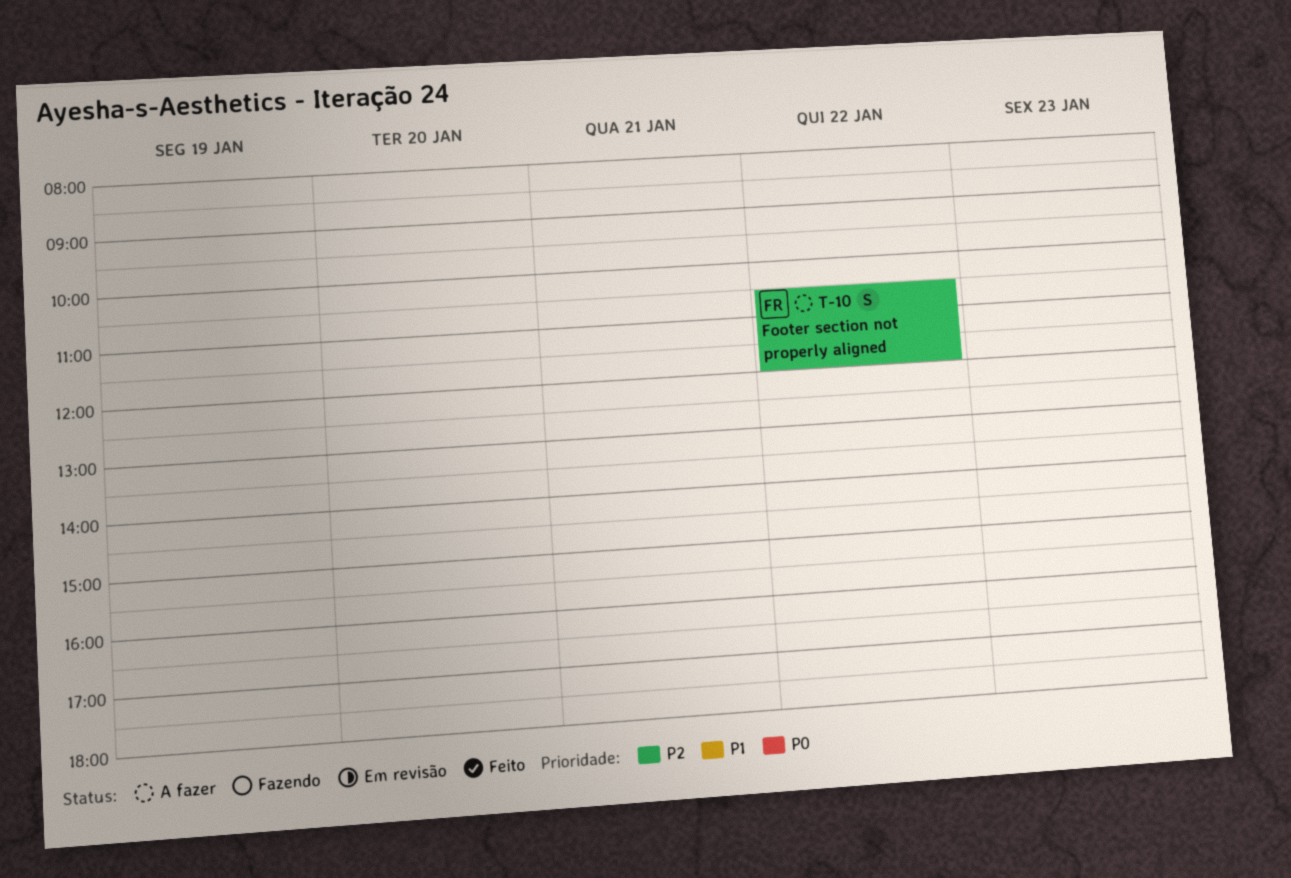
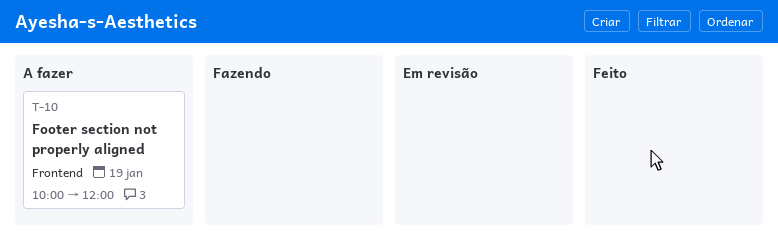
T-10, day: Jan 22 -> Jan 19
T-10, begins: 10:30 -> 10:00

